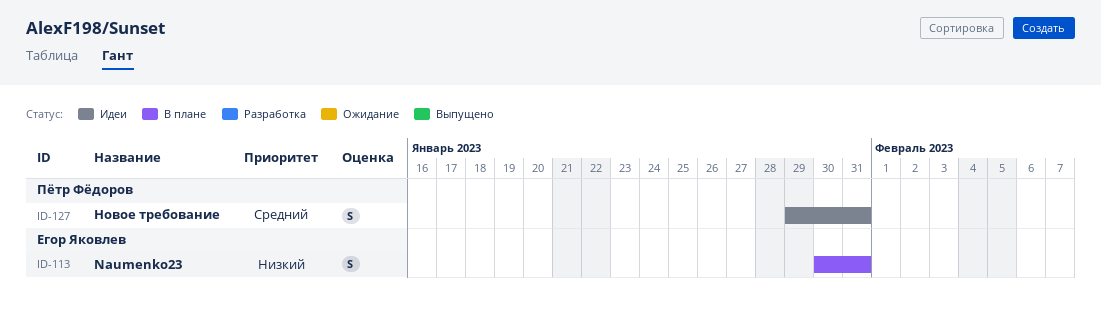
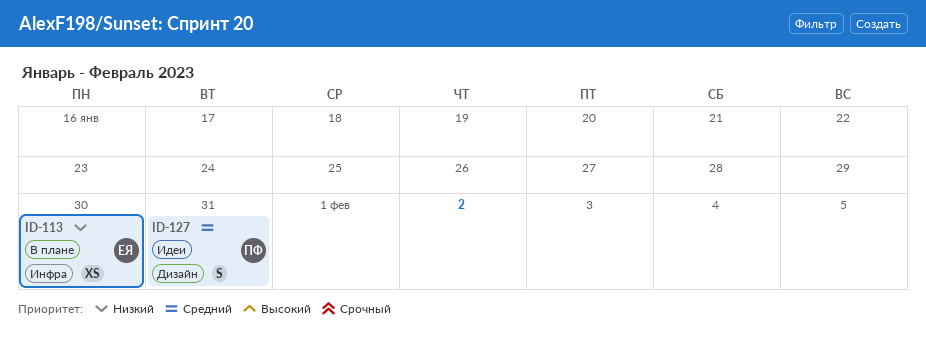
ID-113, estimate: S -> XS
ID-113, due: Jan 31 -> Jan 30

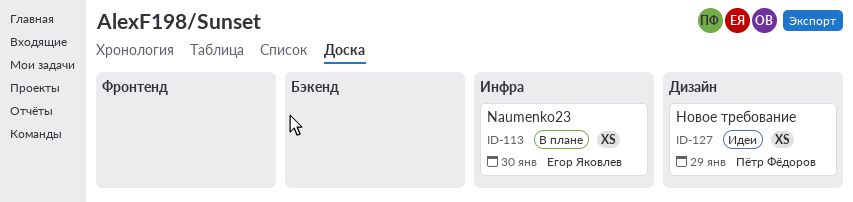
ID-127, estimate: S -> XS
ID-127, due: Jan 31 -> Jan 29

